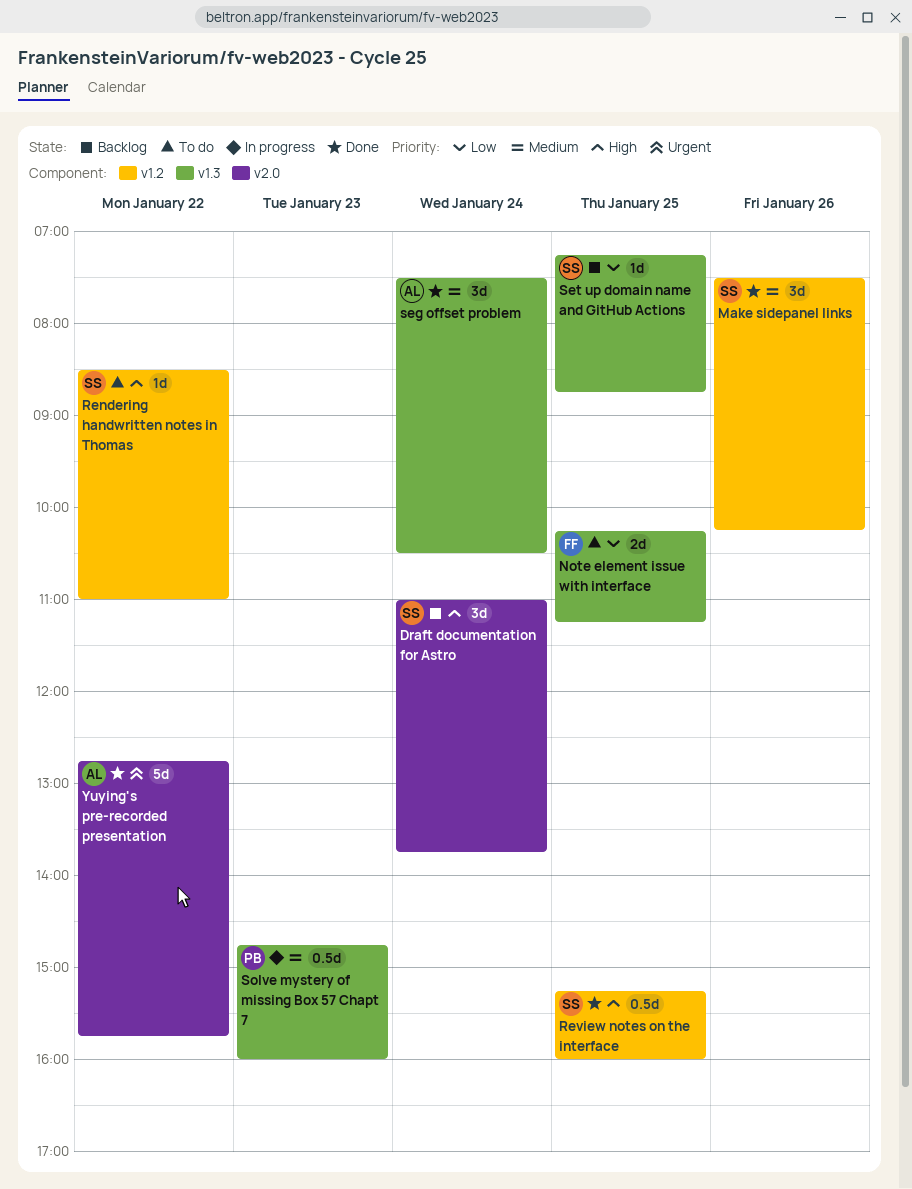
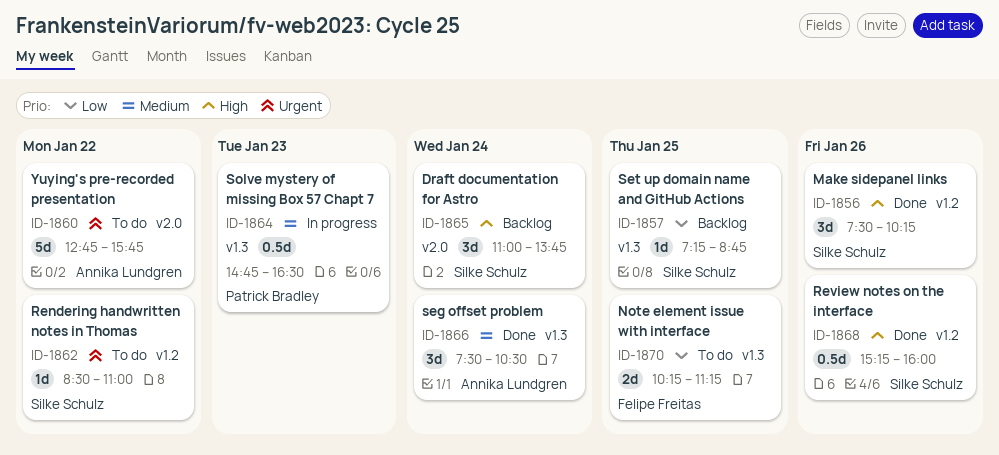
Make sidepanel links, priority: Medium -> High
Rendering handwritten notes in Thomas, priority: High -> Urgent
Review notes on the interface, day: Jan 25 -> Jan 26
Solve mystery of missing Box 57 Chapt 7, ends: 16:00 -> 16:30
Yuying's pre-recorded presentation, status: Done -> To do

